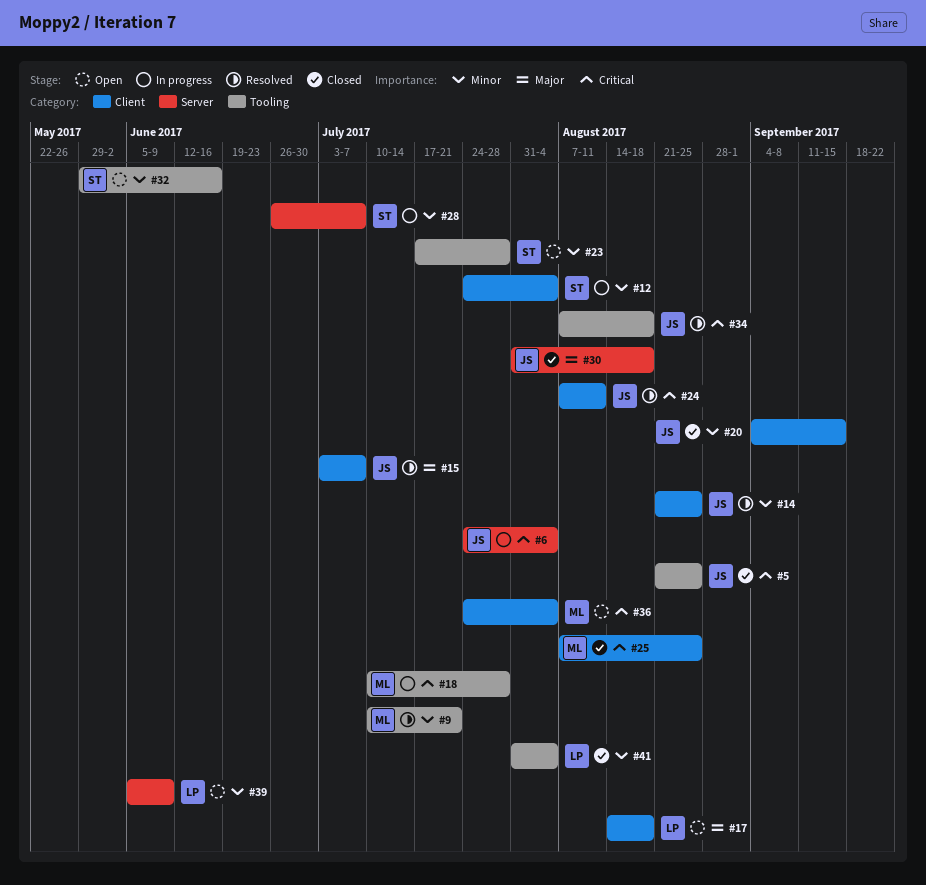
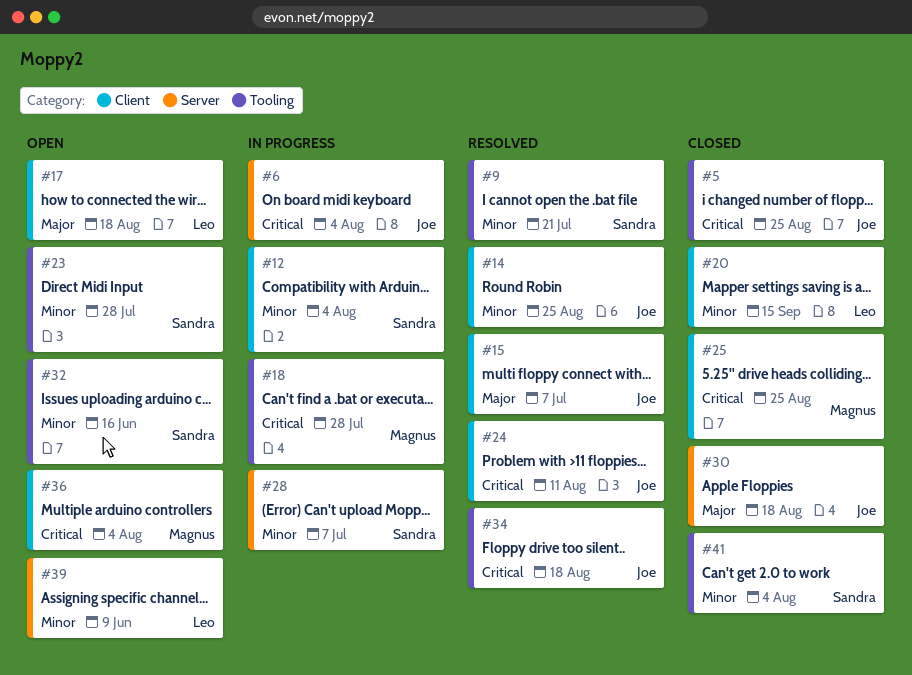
#9, owner: Magnus -> Sandra
#20, owner: Joe -> Leo
#41, owner: Leo -> Sandra

